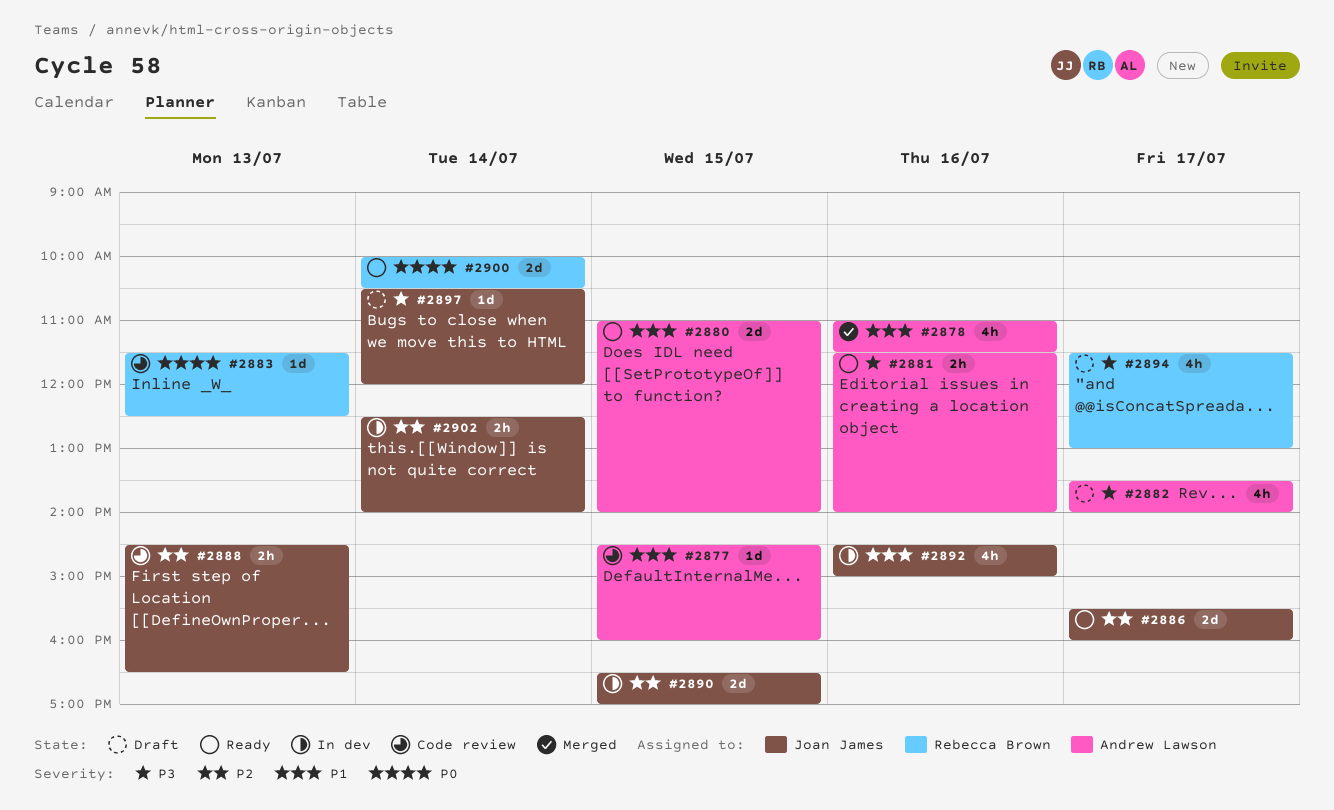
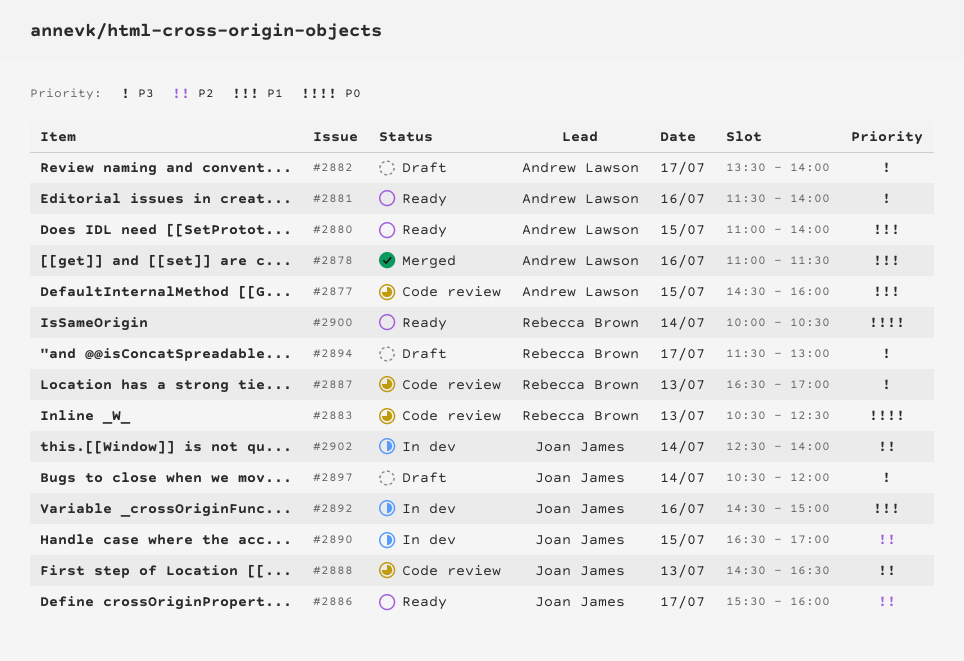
#2883, begins: 11:30 -> 10:30
#2887: none -> present

